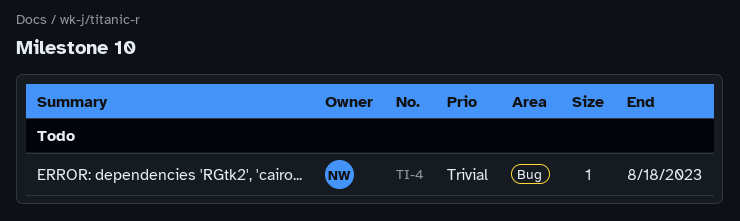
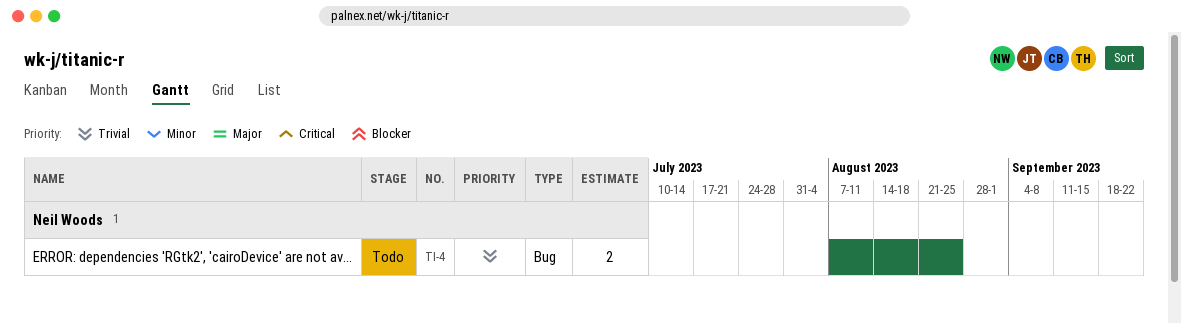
TI-4, estimate: 1 -> 2
TI-4, due: Aug 18 -> Aug 25

